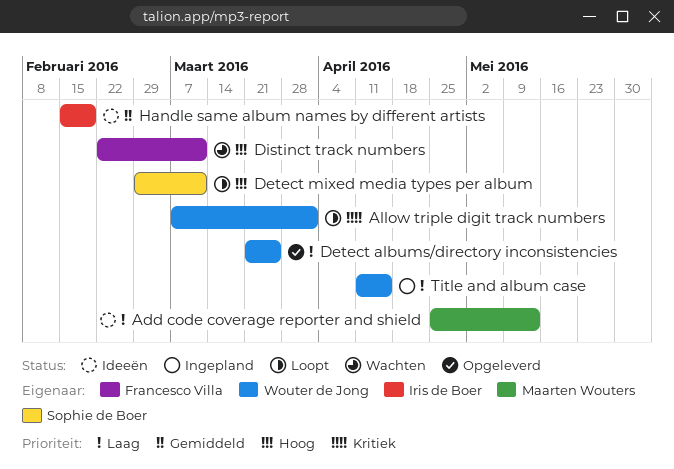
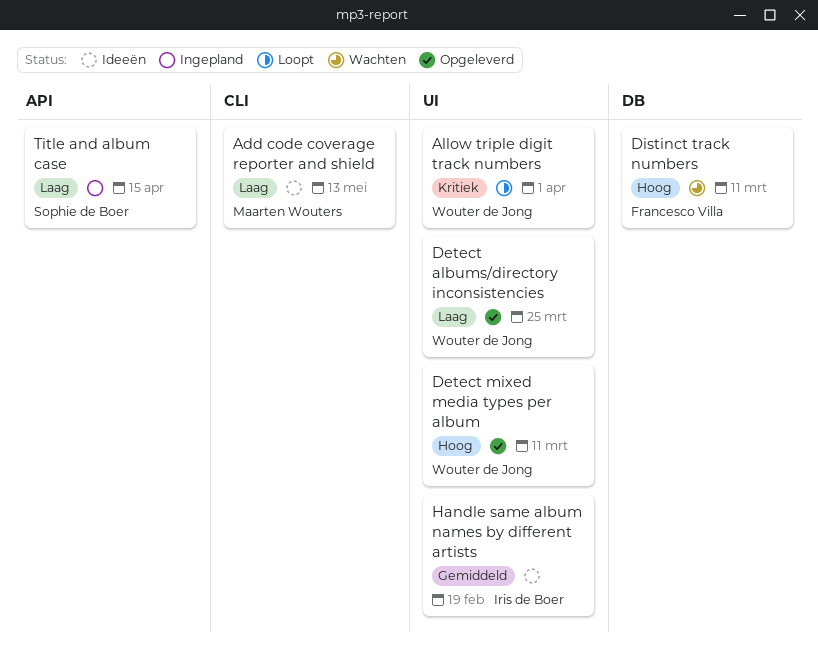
Detect mixed media types per album, status: Loopt -> Opgeleverd
Detect mixed media types per album, owner: Sophie de Boer -> Wouter de Jong
Title and album case, owner: Wouter de Jong -> Sophie de Boer

